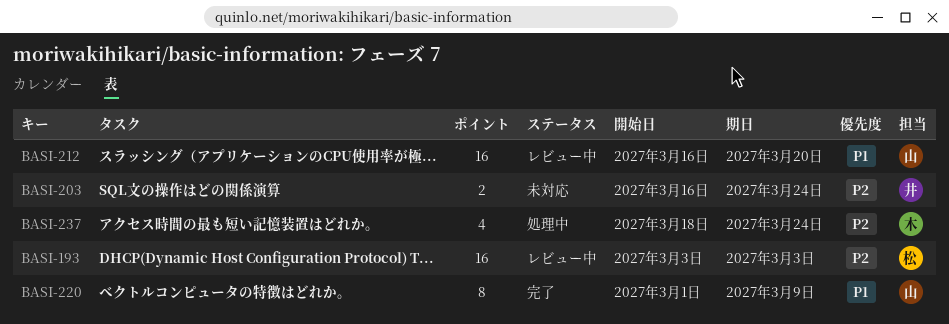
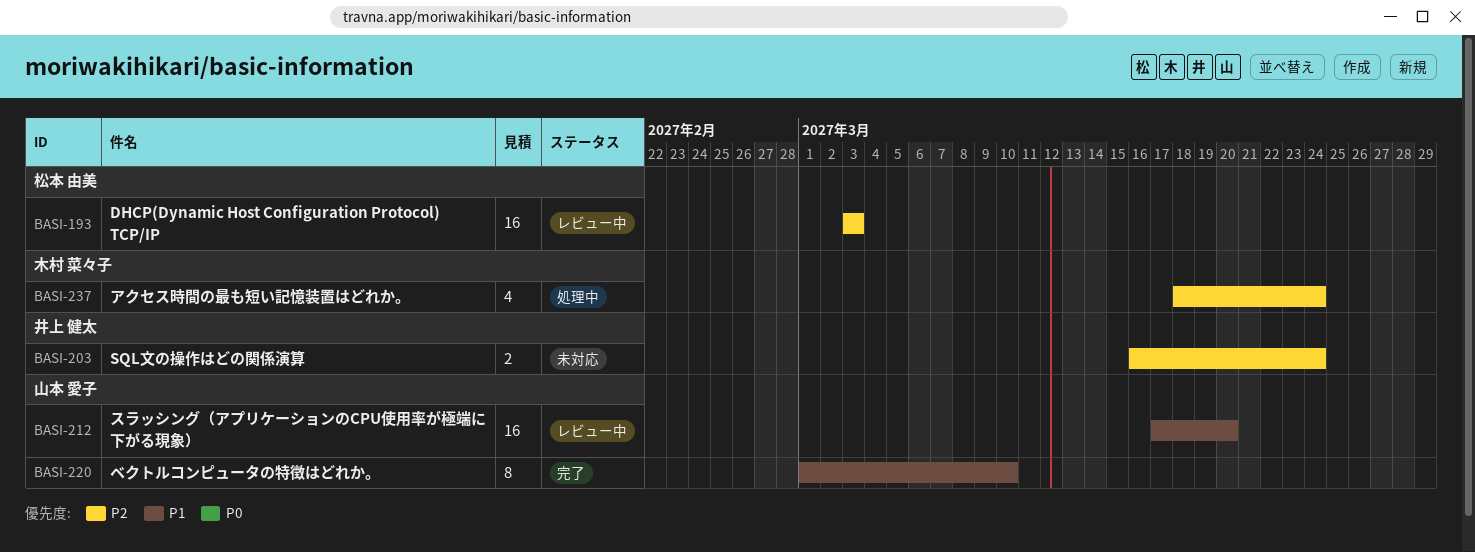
BASI-212, start: Mar 16 -> Mar 17
BASI-220, due: Mar 9 -> Mar 10

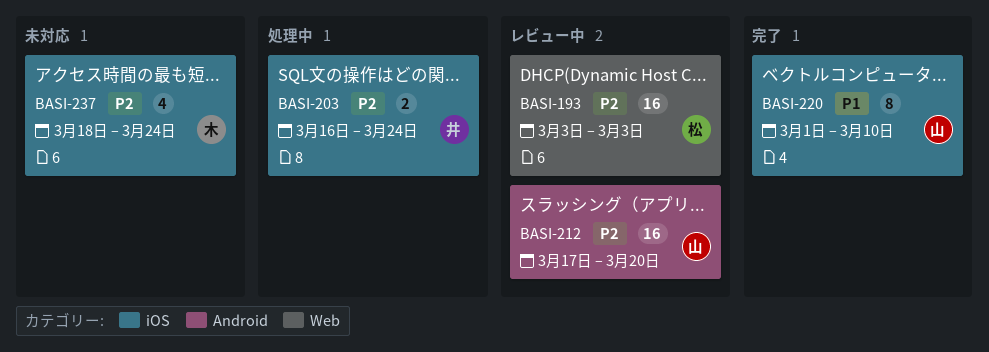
BASI-203, status: 未対応 -> 処理中
BASI-212, priority: P1 -> P2
BASI-237, status: 処理中 -> 未対応

